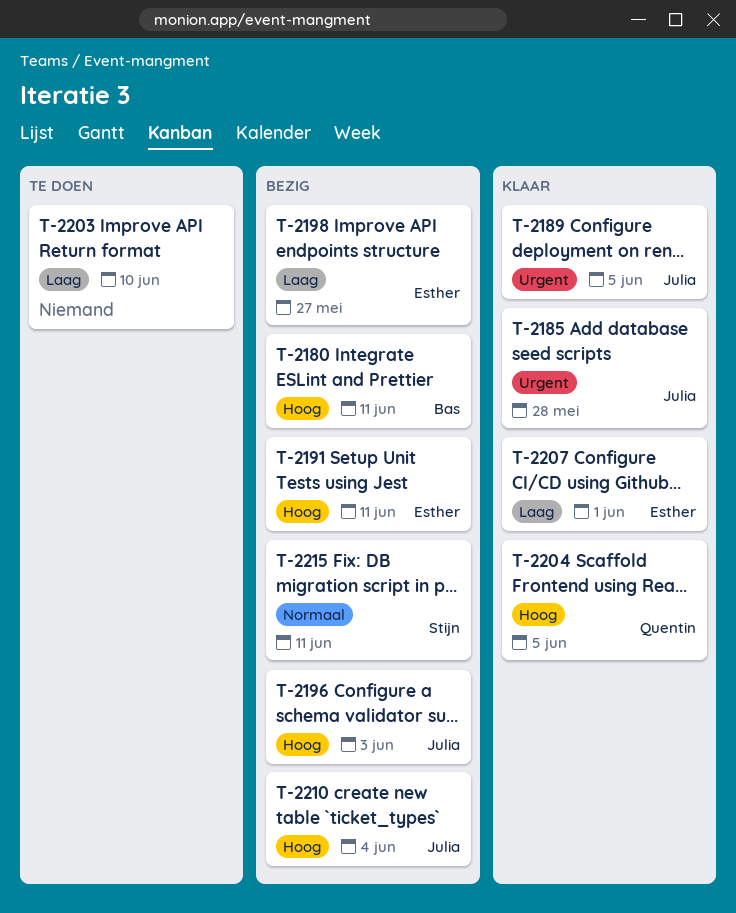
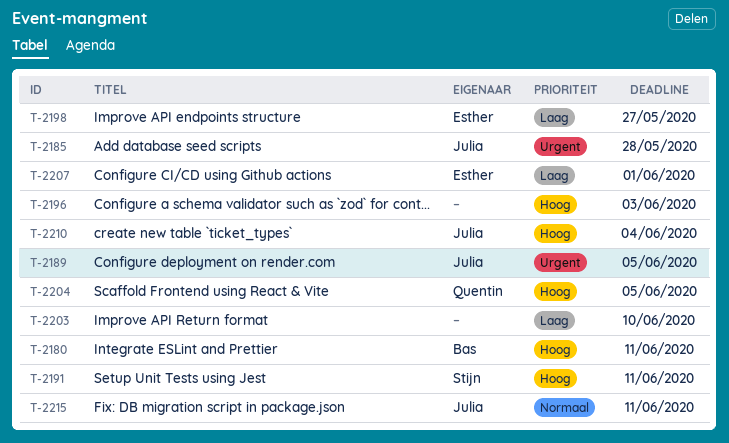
T-2191, owner: Esther -> Stijn
T-2196, owner: Julia -> none
T-2215, owner: Stijn -> Julia

